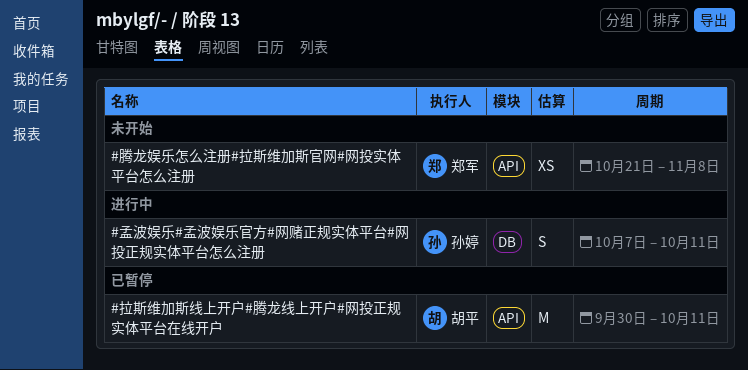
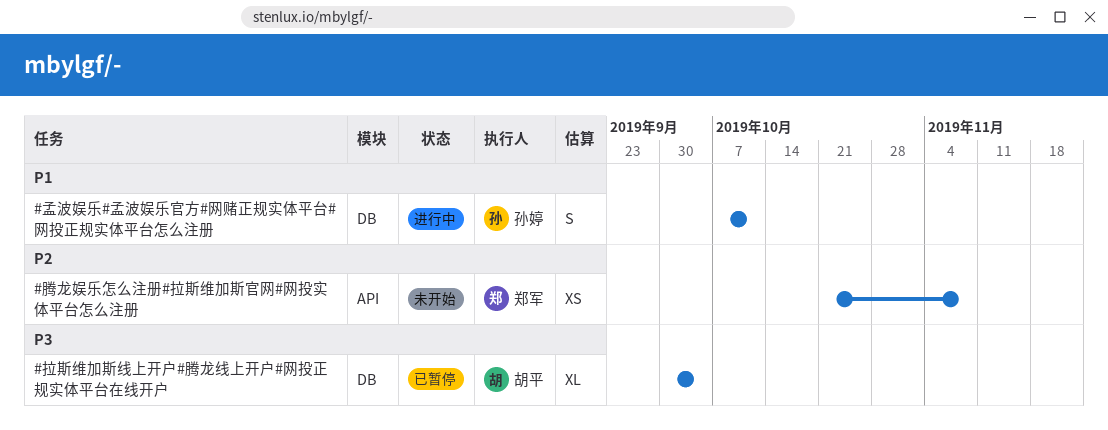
#拉斯维加斯线上开户#腾龙线上开户#网投正规实体平台在线开户, label: API -> DB
#拉斯维加斯线上开户#腾龙线上开户#网投正规实体平台在线开户, estimate: M -> XL
#拉斯维加斯线上开户#腾龙线上开户#网投正规实体平台在线开户, due: Oct 11 -> Oct 4

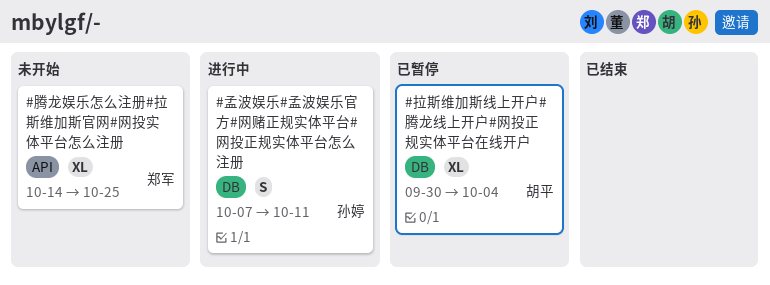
#腾龙娱乐怎么注册#拉斯维加斯官网#网投实体平台怎么注册, estimate: XS -> XL
#腾龙娱乐怎么注册#拉斯维加斯官网#网投实体平台怎么注册, start: Oct 21 -> Oct 14
#腾龙娱乐怎么注册#拉斯维加斯官网#网投实体平台怎么注册, due: Nov 8 -> Oct 25

